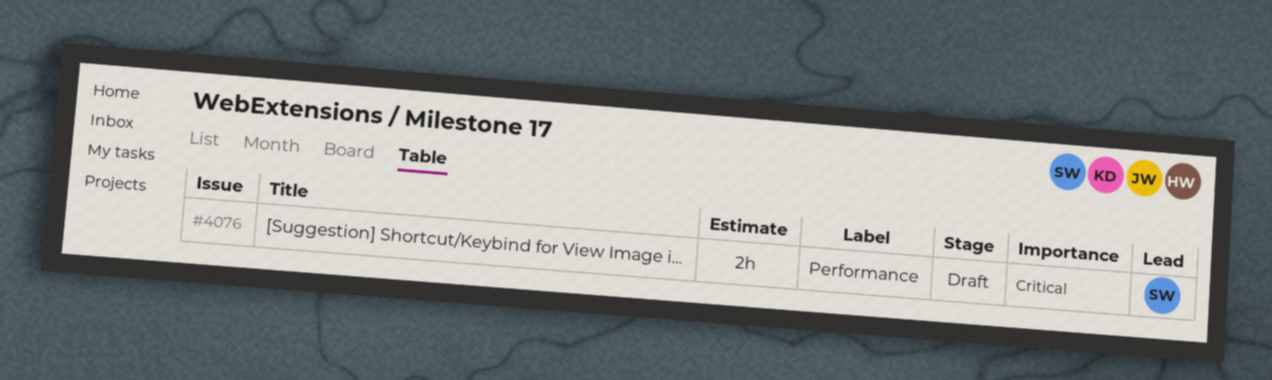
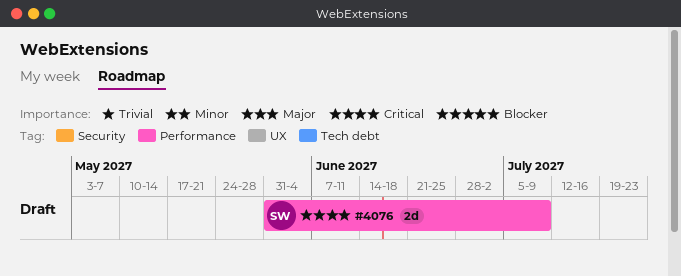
#4076, estimate: 2h -> 2d

